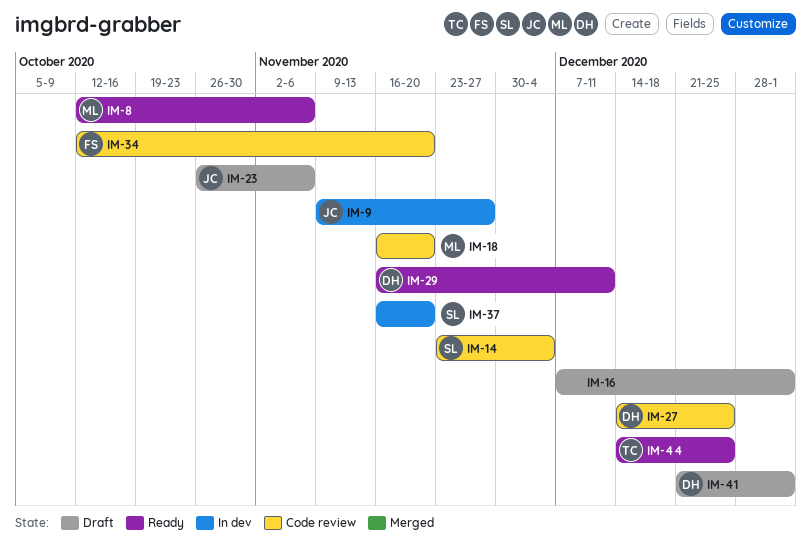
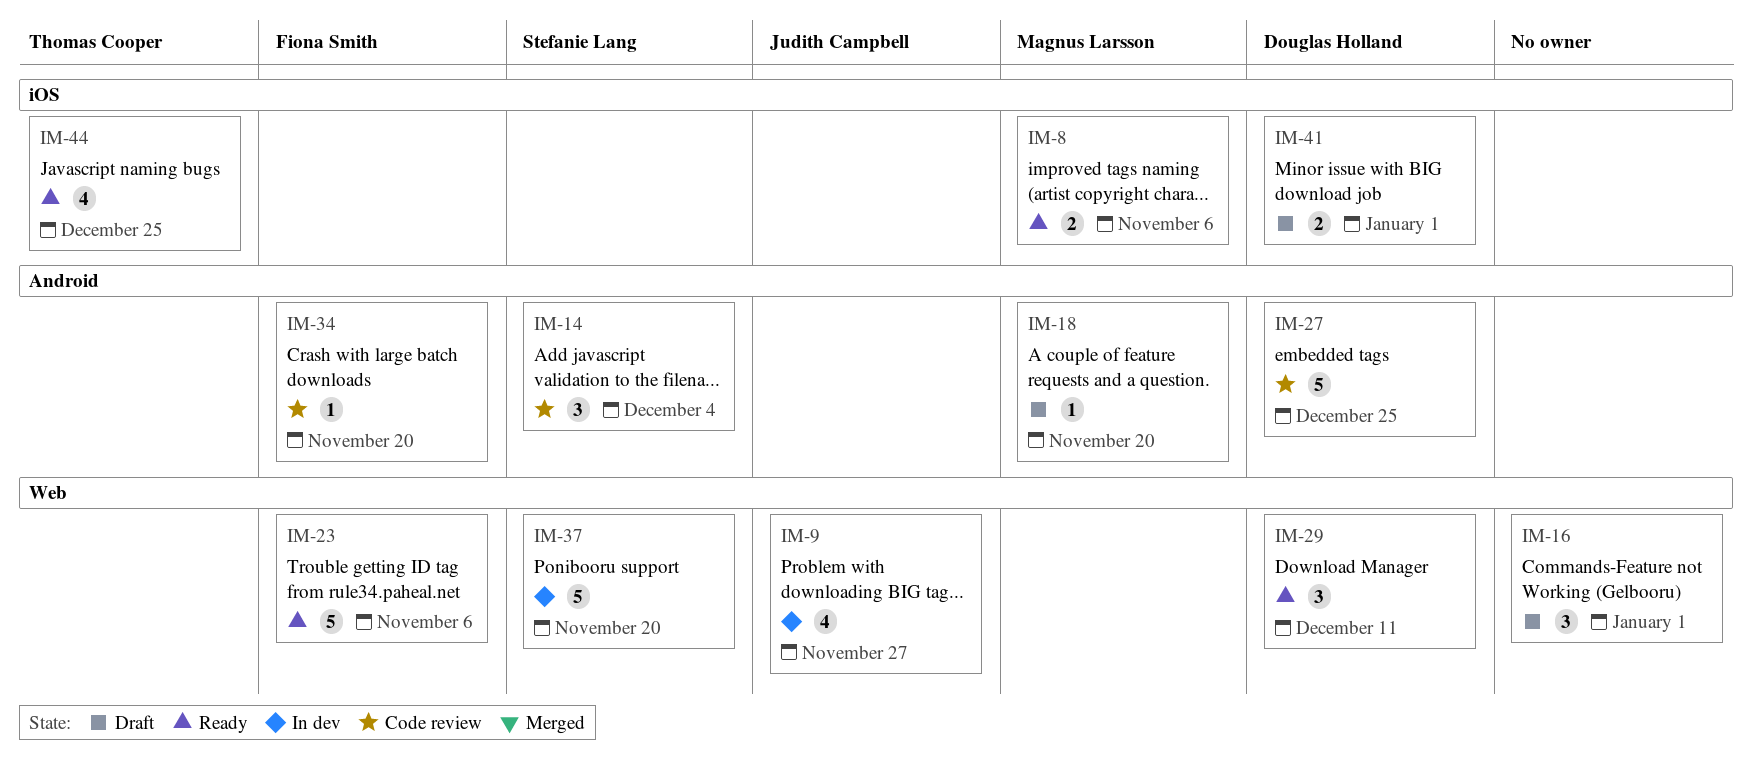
IM-18, status: Code review -> Draft
IM-23, status: Draft -> Ready
IM-23, owner: Judith Campbell -> Fiona Smith

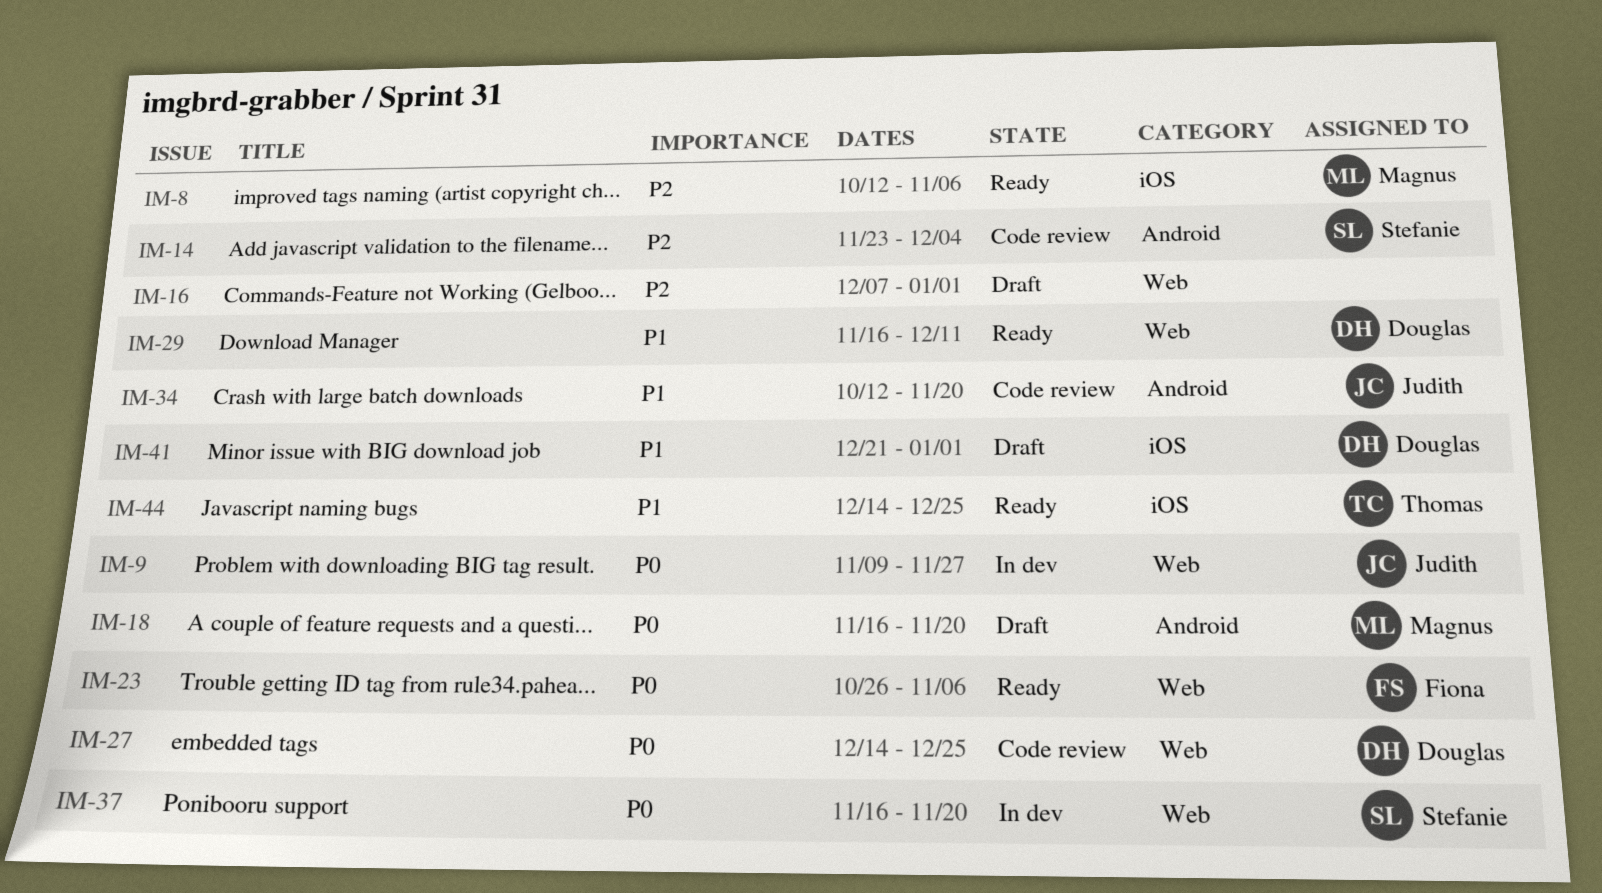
IM-27, label: Android -> Web
IM-34, owner: Fiona Smith -> Judith Campbell

